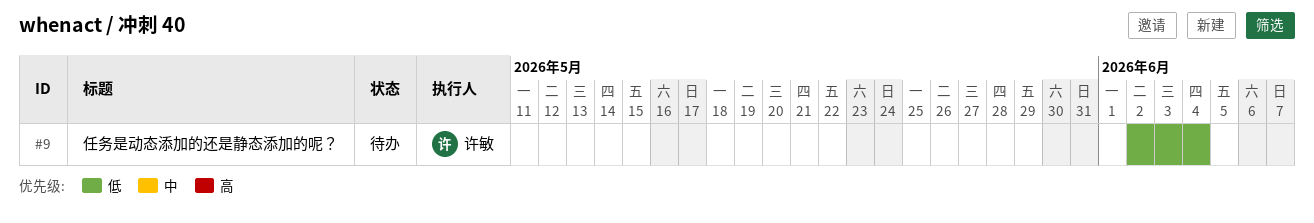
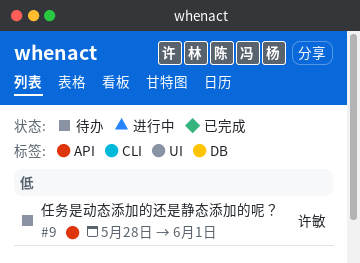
#9, start: Jun 2 -> May 28
#9, due: Jun 4 -> Jun 1

